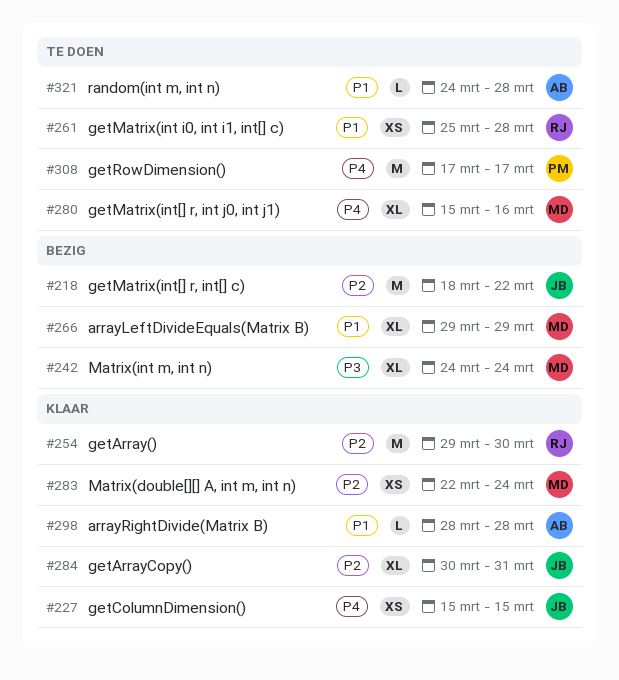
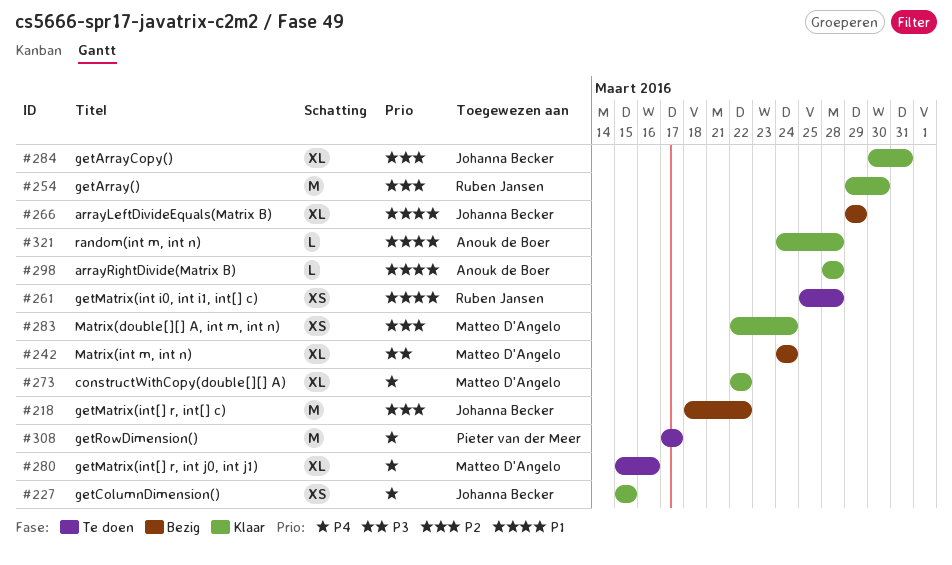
#266, owner: Matteo D'Angelo -> Johanna Becker
#273: none -> present
#321, status: Te doen -> Klaar

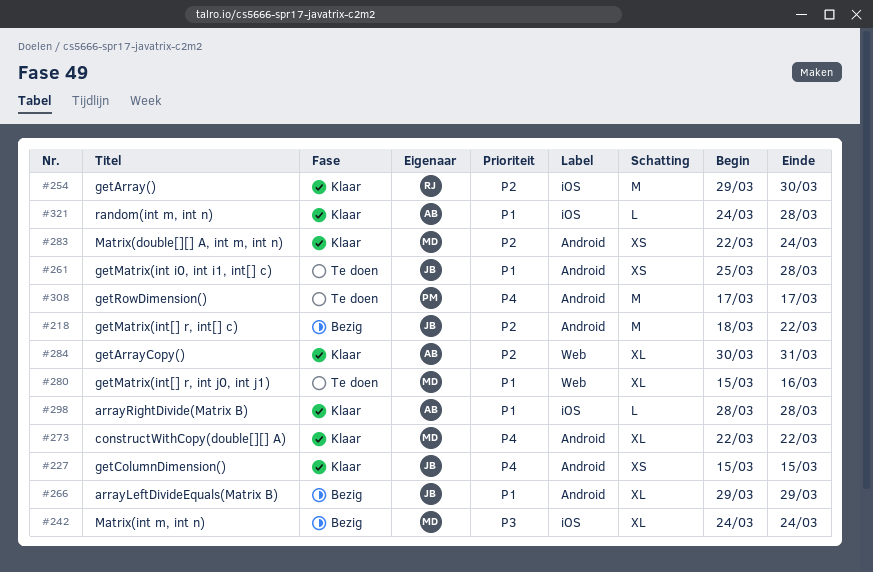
#261, owner: Ruben Jansen -> Johanna Becker
#280, priority: P4 -> P1
#284, owner: Johanna Becker -> Anouk de Boer

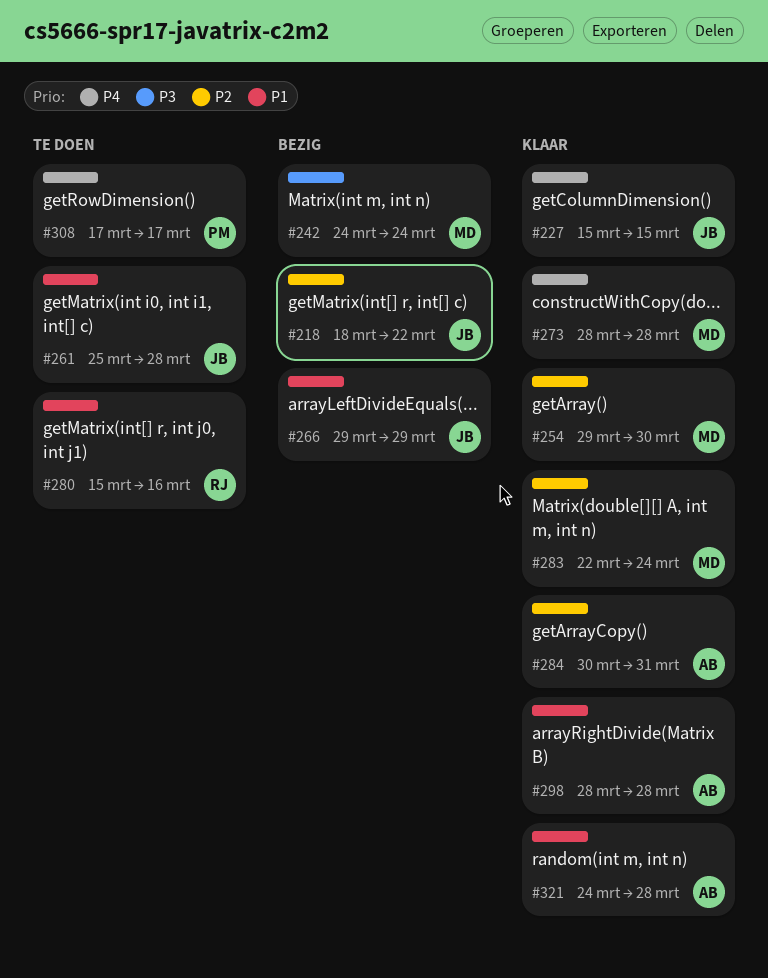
#254, owner: RJ -> MD
#273, start: Mar 22 -> Mar 28
#273, due: Mar 22 -> Mar 28
#280, owner: MD -> RJ

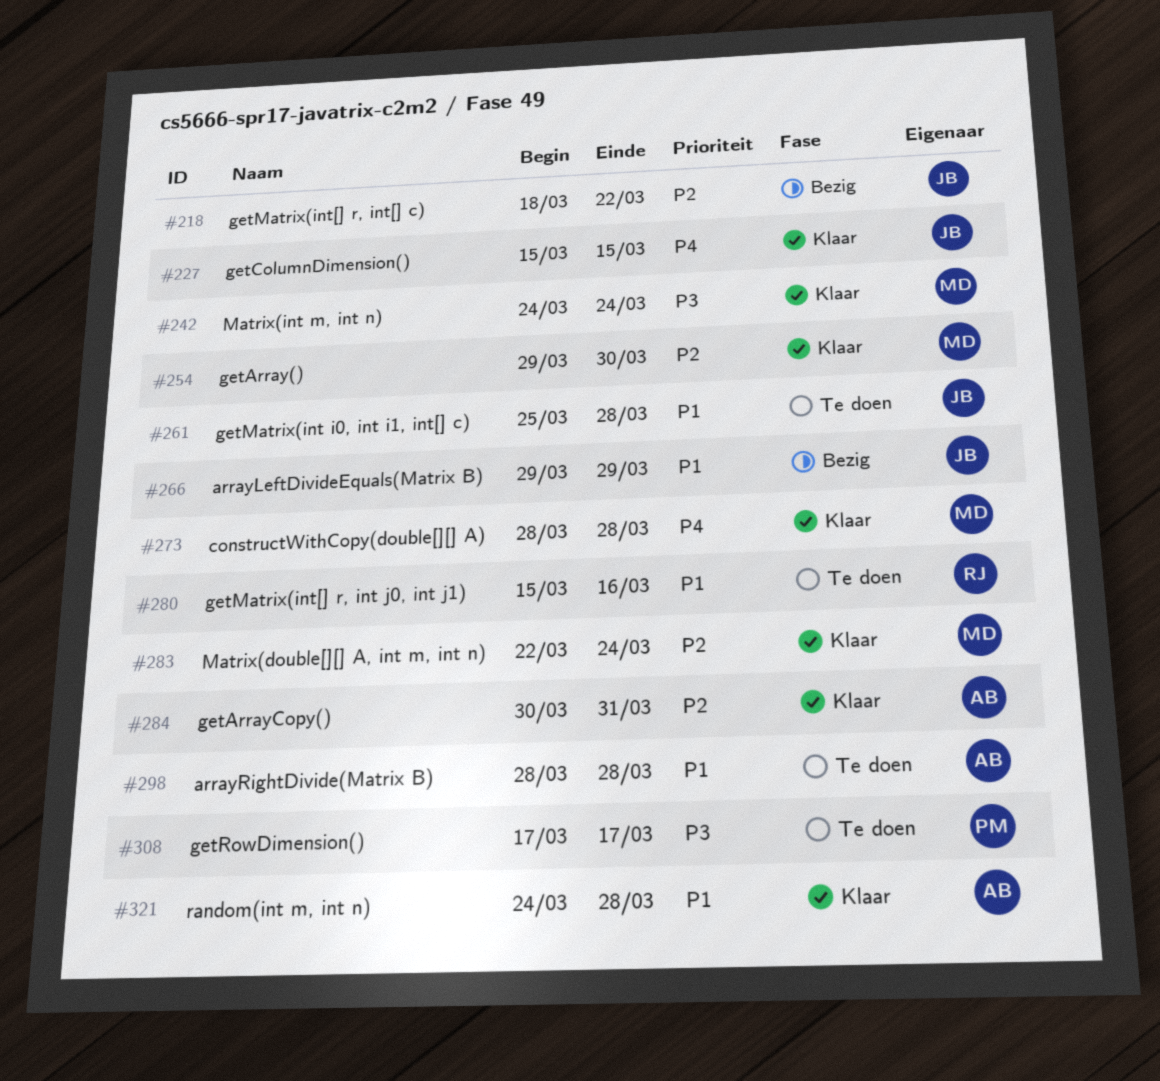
#242, status: Bezig -> Klaar
#298, status: Klaar -> Te doen
#308, priority: P4 -> P3

